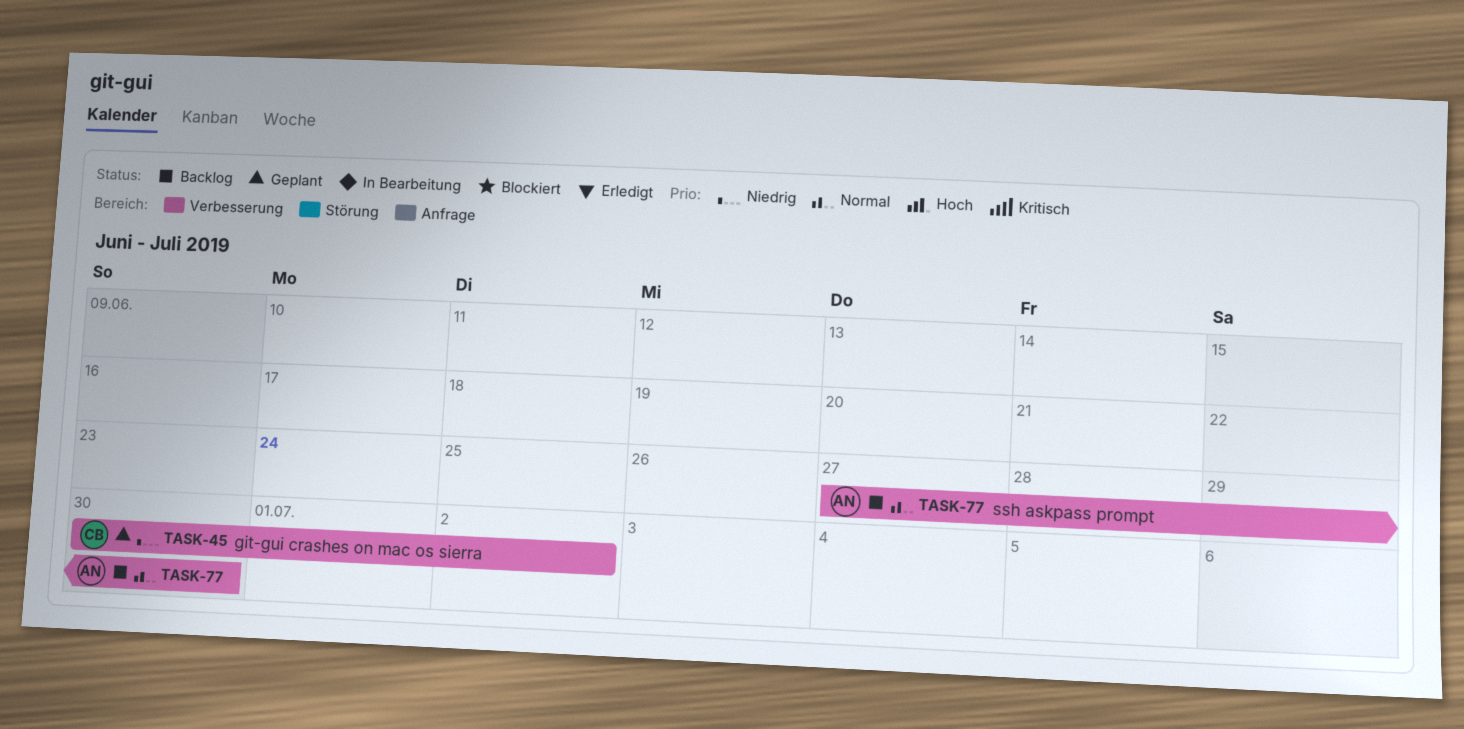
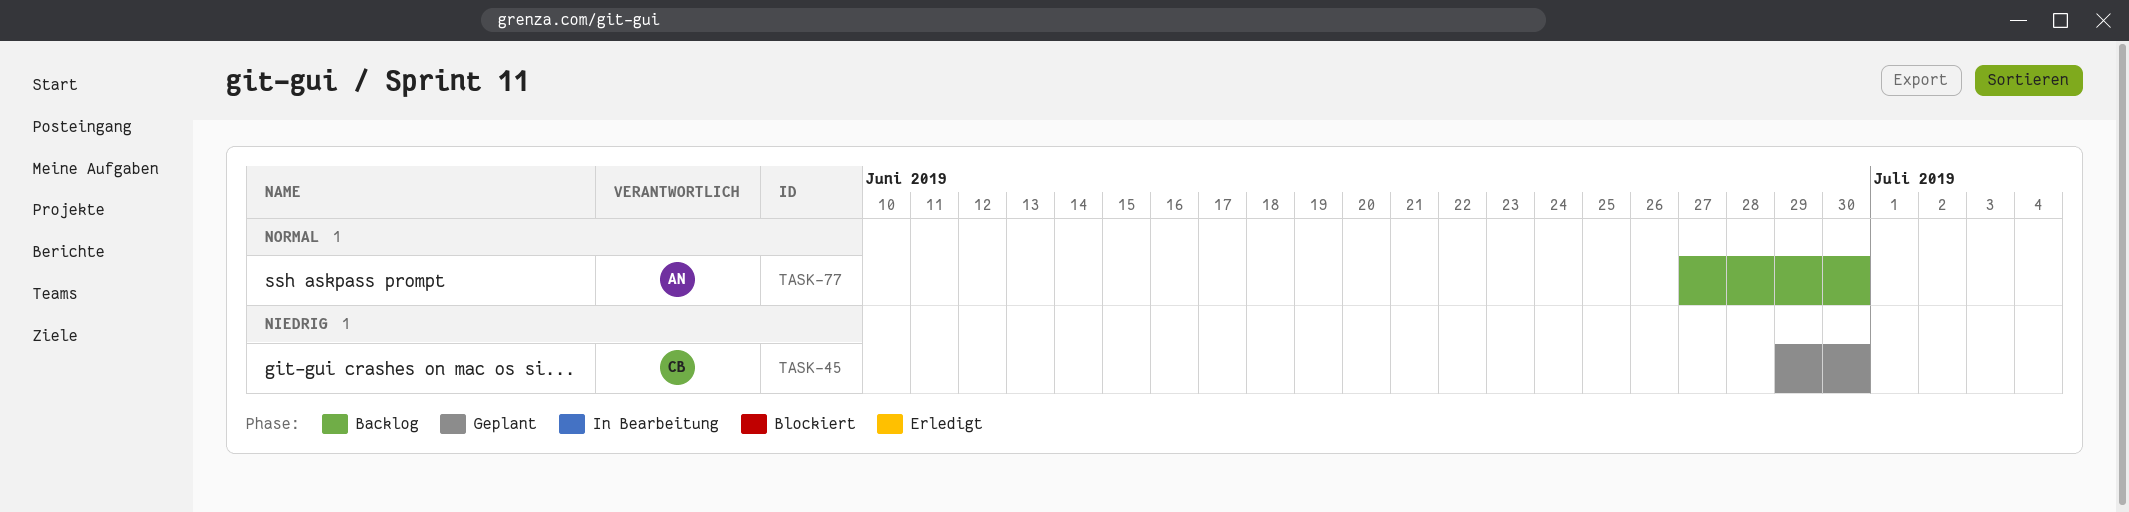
TASK-45, start: Jun 30 -> Jun 29
TASK-45, due: Jul 2 -> Jun 30

